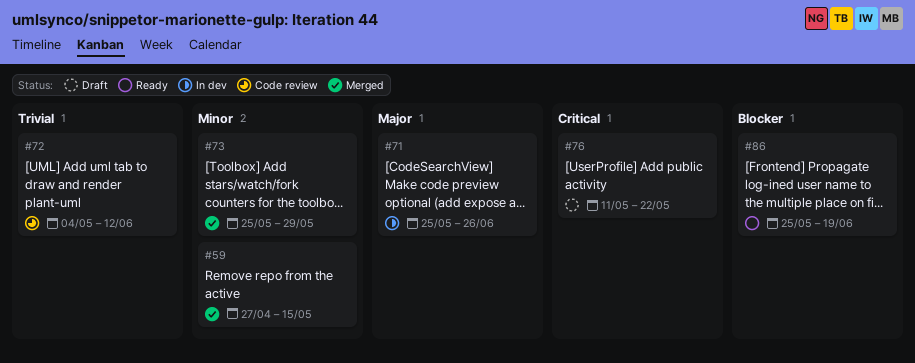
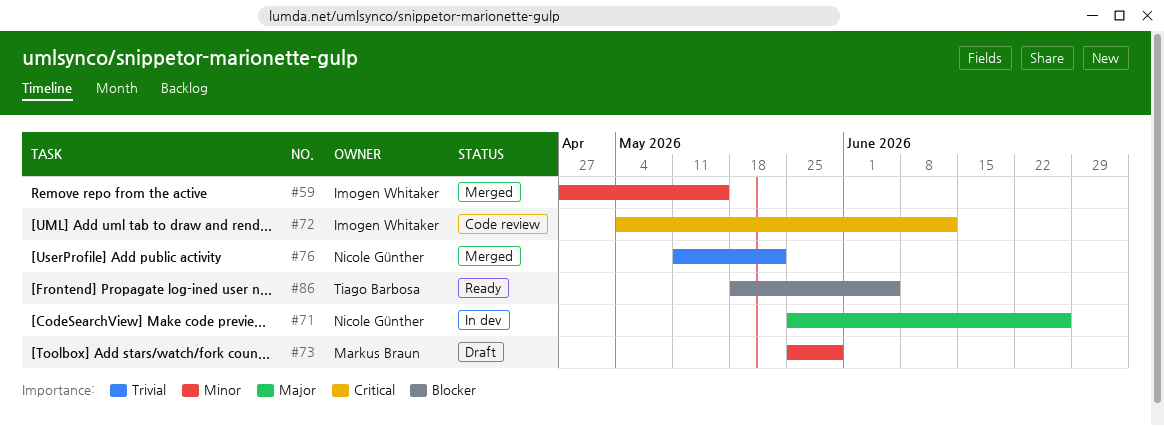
#72, priority: Trivial -> Critical
#73, status: Merged -> Draft
#76, status: Draft -> Merged
#76, priority: Critical -> Trivial
#86, start: May 25 -> May 18
#86, due: Jun 19 -> Jun 5

